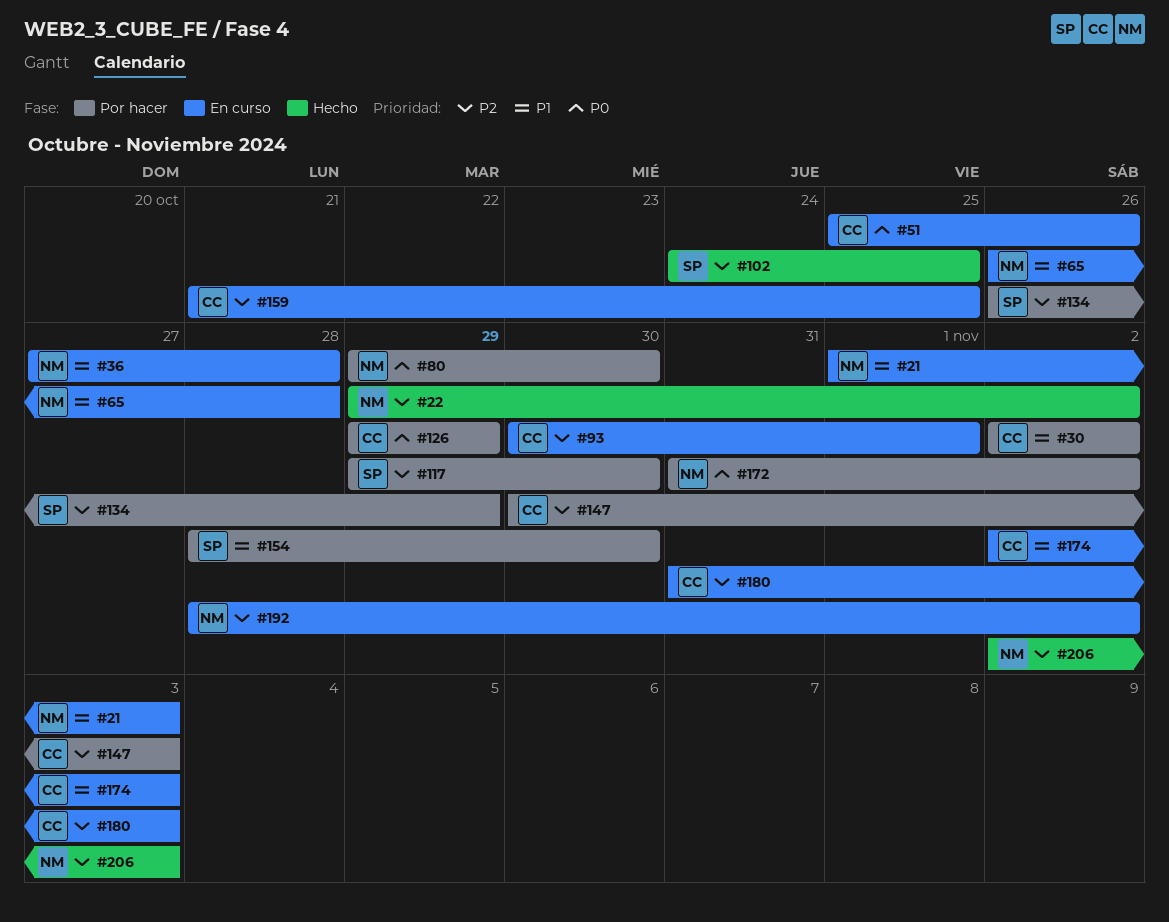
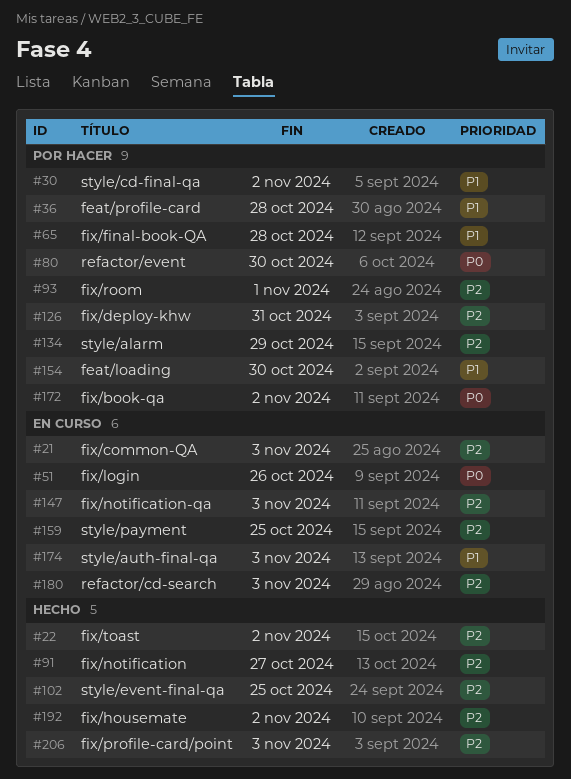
#21, priority: P1 -> P2
#36, status: En curso -> Por hacer
#65, status: En curso -> Por hacer
#91: none -> present
#93, status: En curso -> Por hacer
#117: present -> none
#126, priority: P0 -> P2
#126, due: Oct 29 -> Oct 31
#147, status: Por hacer -> En curso
#192, status: En curso -> Hecho

